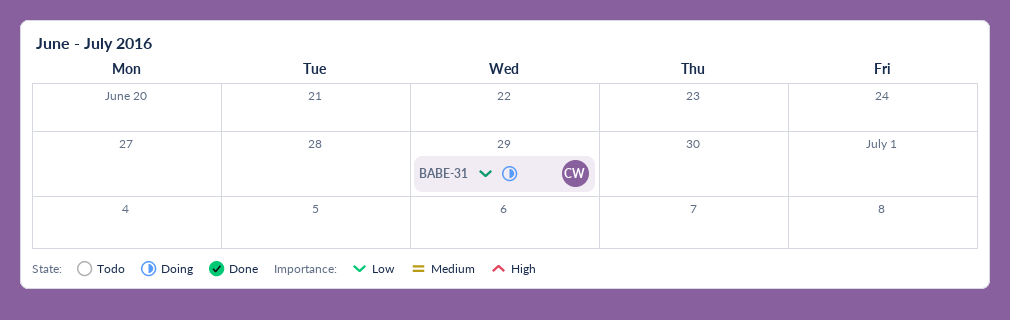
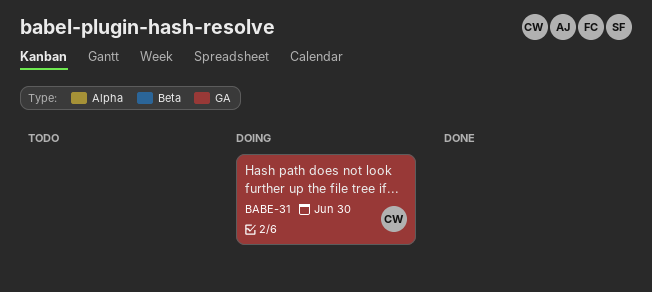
BABE-31, due: Jun 29 -> Jun 30

